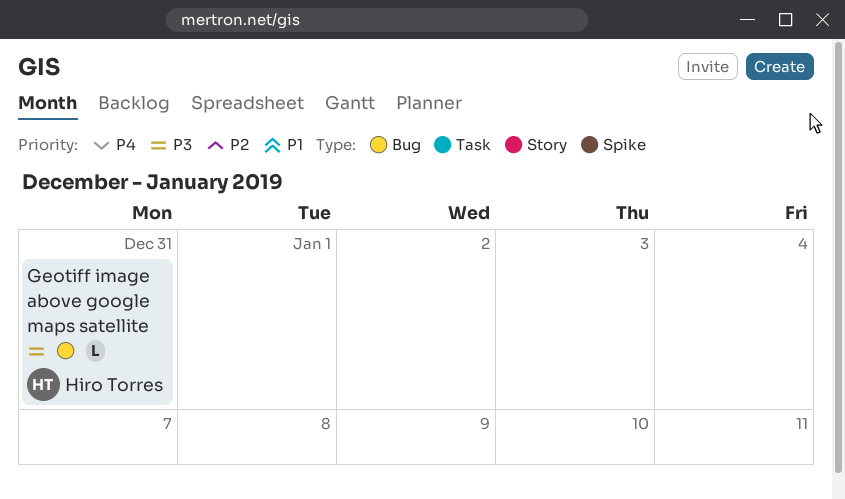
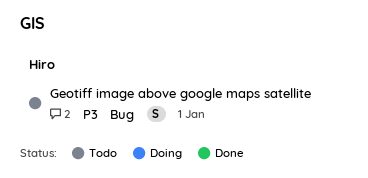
Geotiff image above google maps satellite, estimate: L -> S
Geotiff image above google maps satellite, due: Dec 31 -> Jan 1

